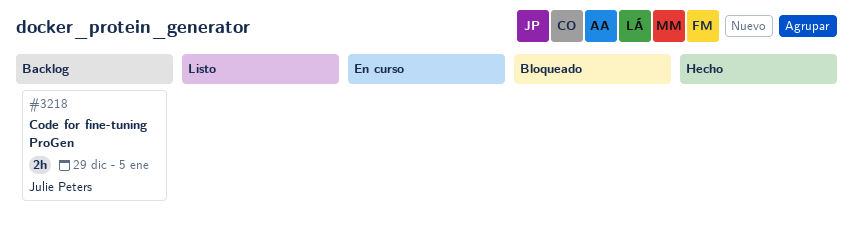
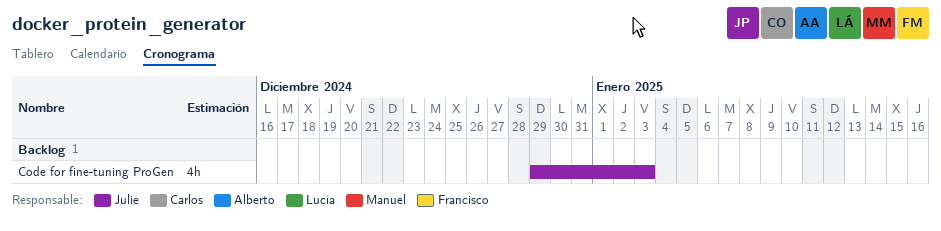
Code for fine-tuning ProGen, estimate: 2h -> 4h
Code for fine-tuning ProGen, due: Jan 5 -> Jan 3

